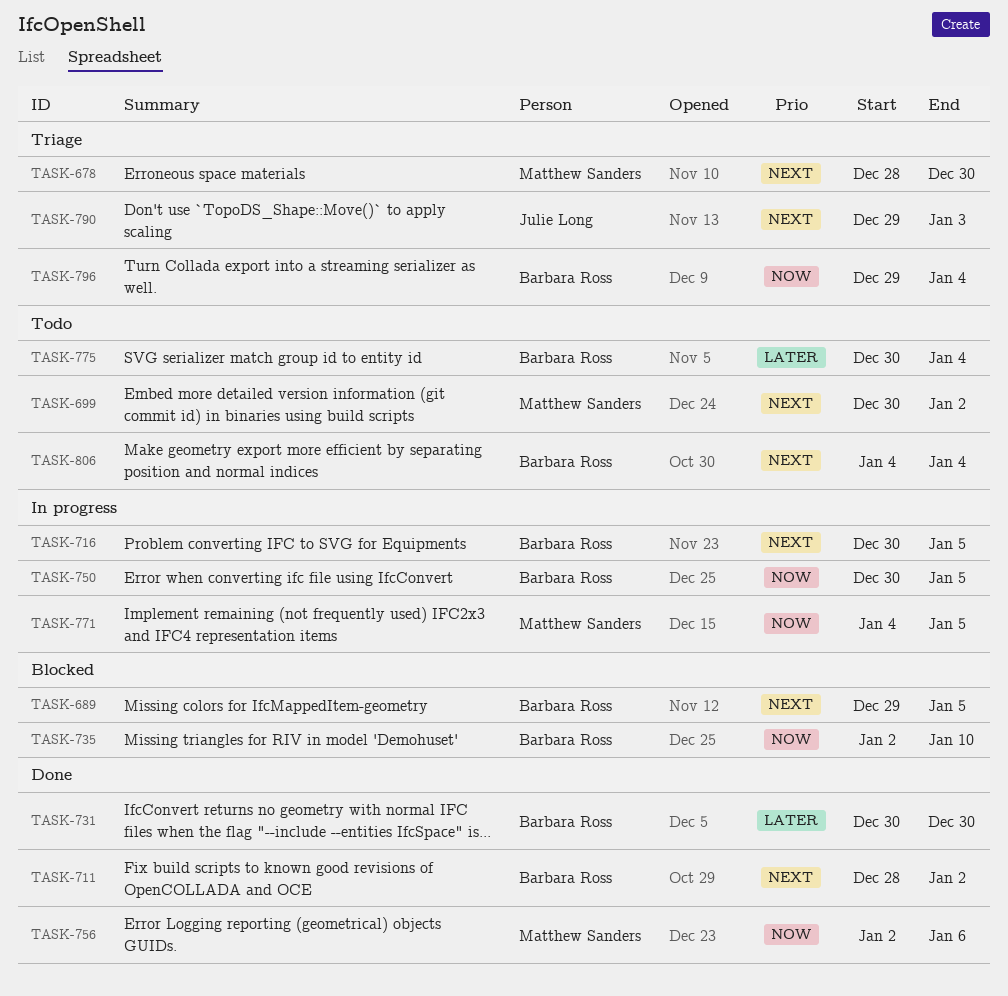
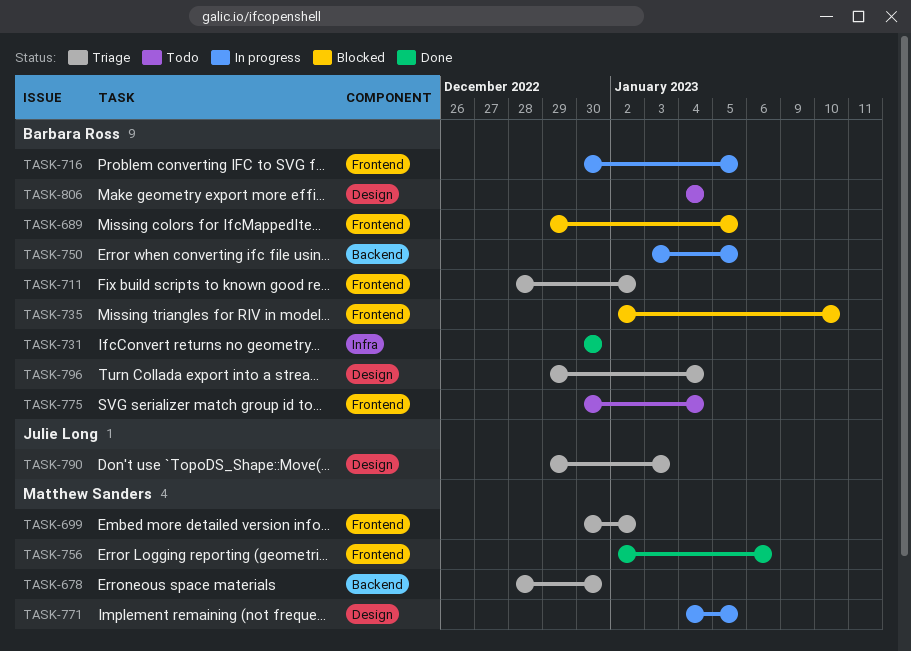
TASK-699, status: Todo -> Triage
TASK-711, status: Done -> Triage
TASK-750, start: Dec 30 -> Jan 3

